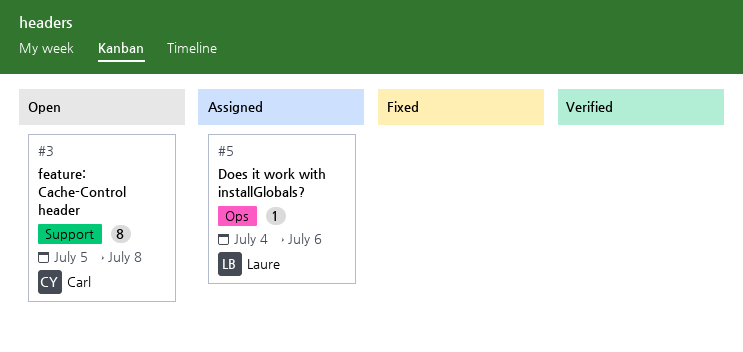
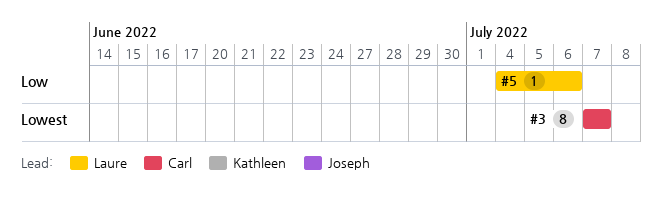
#3, start: Jul 5 -> Jul 7
#3, due: Jul 8 -> Jul 7

